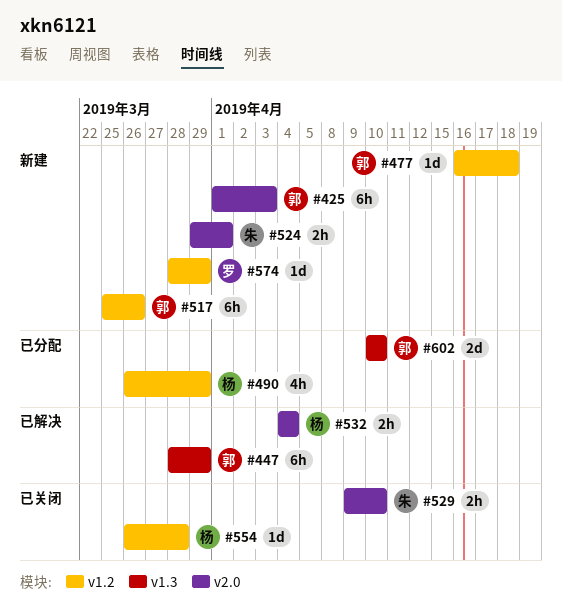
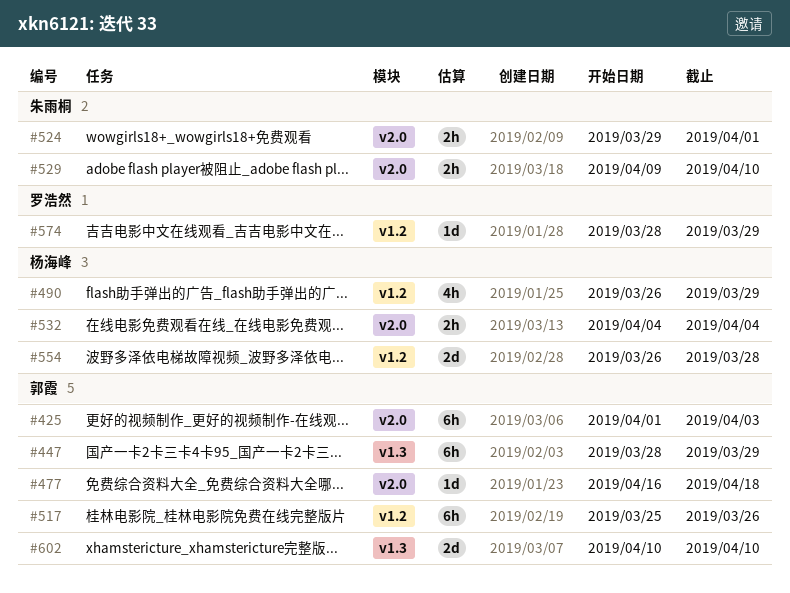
#477, label: v1.2 -> v2.0
#554, estimate: 1d -> 2d

